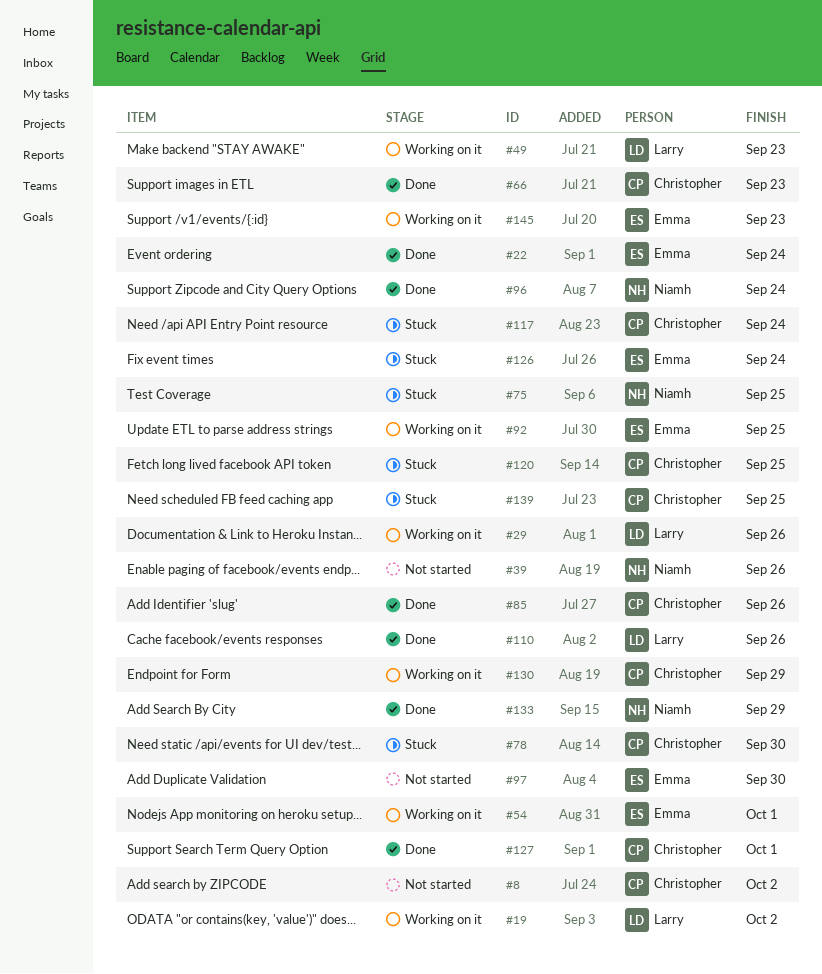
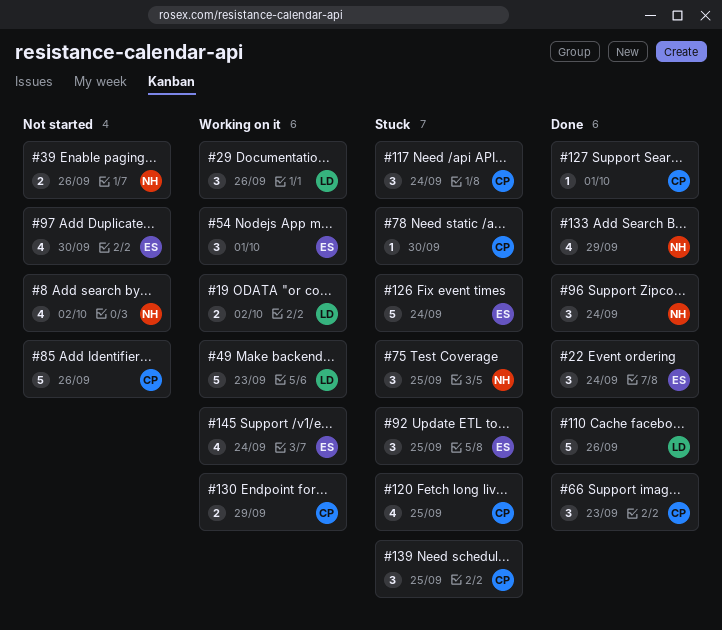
#8, owner: Christopher -> Niamh
#85, status: Done -> Not started
#92, status: Working on it -> Stuck
#145, due: Sep 23 -> Sep 24

